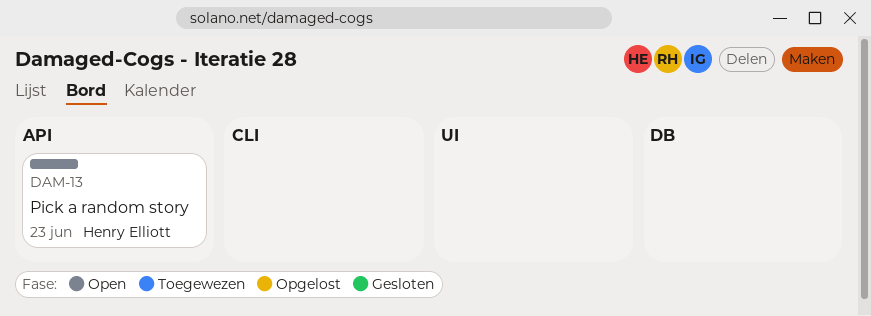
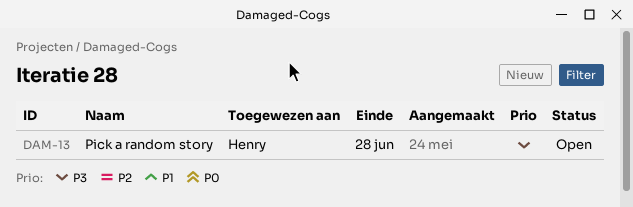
DAM-13, due: Jun 23 -> Jun 28

